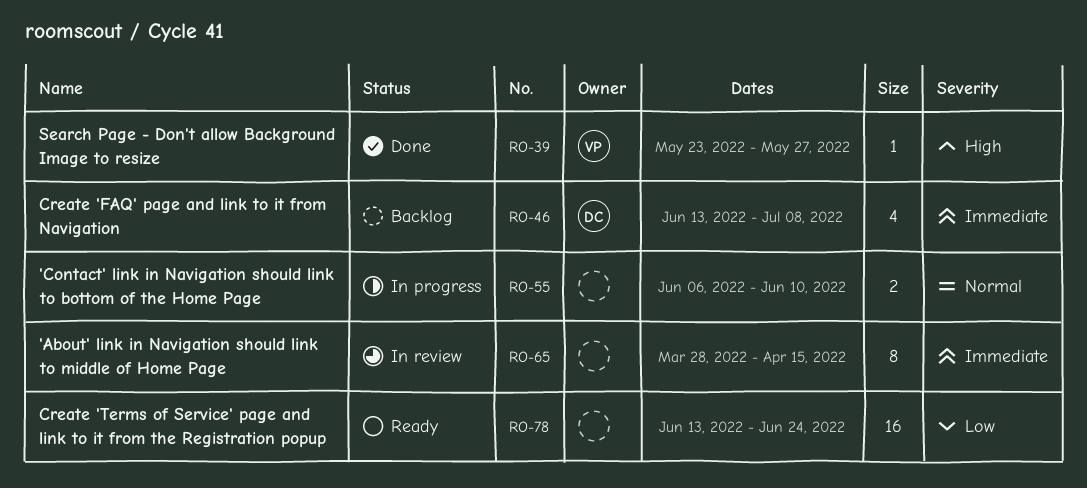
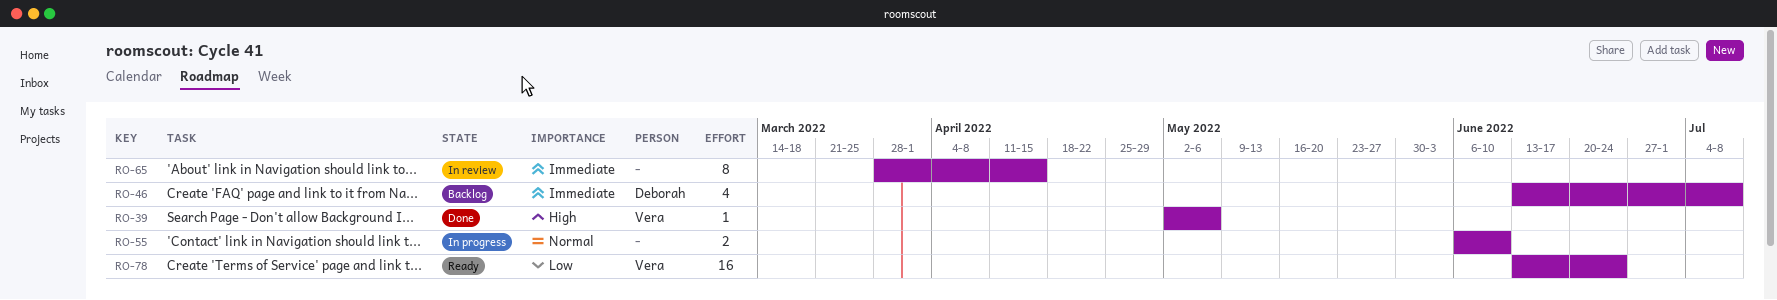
RO-39, start: May 23 -> May 2
RO-39, due: May 27 -> May 6
RO-78, owner: none -> Vera

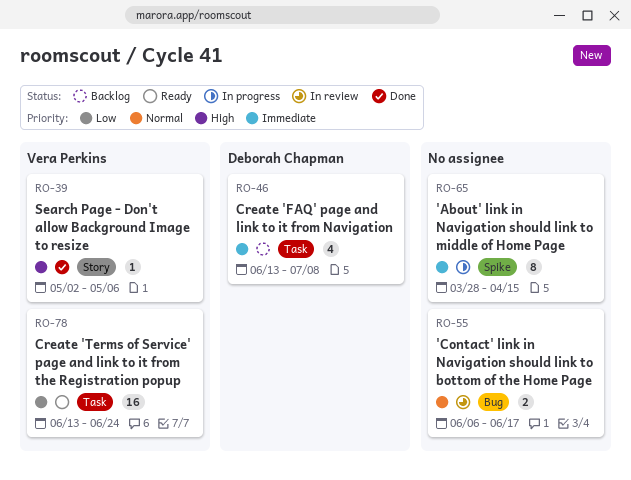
RO-55, status: In progress -> In review
RO-55, due: Jun 10 -> Jun 17
RO-65, status: In review -> In progress

